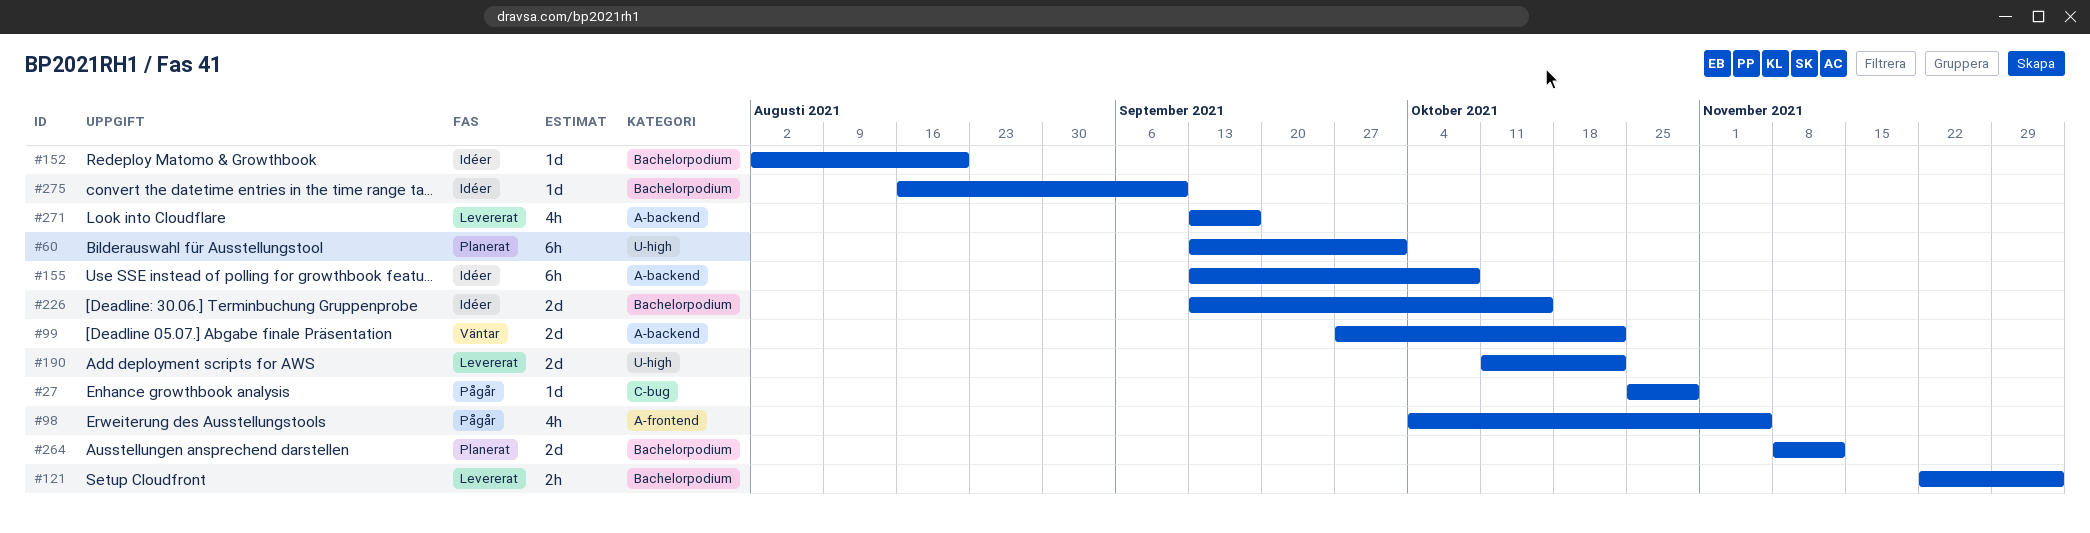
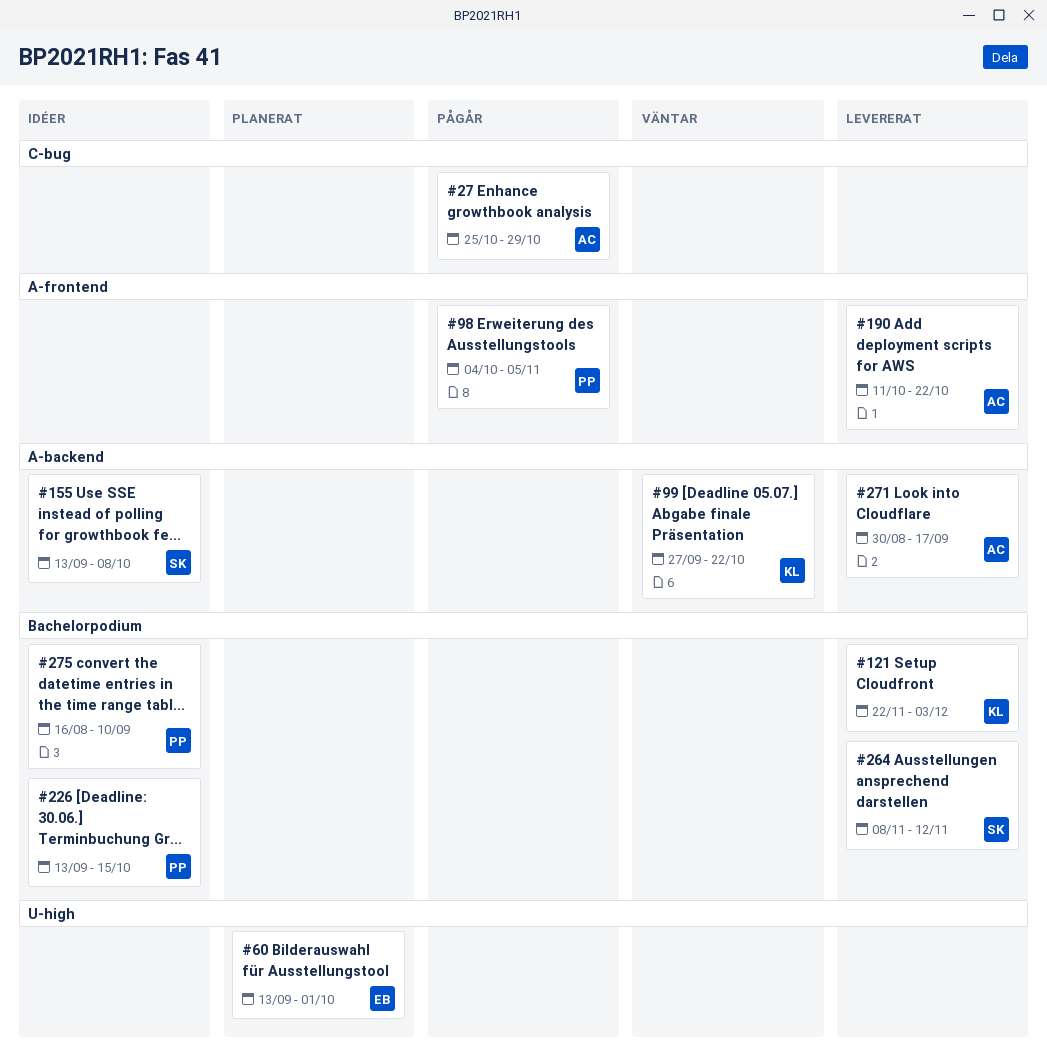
#152: present -> none
#190, label: U-high -> A-frontend
#264, status: Planerat -> Levererat
#271, start: Sep 13 -> Aug 30

